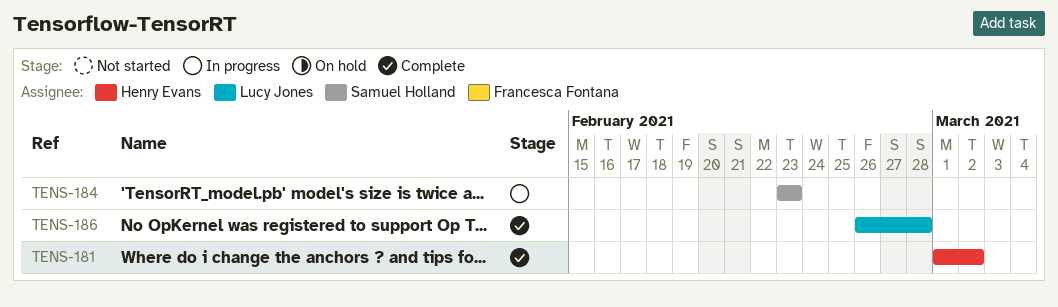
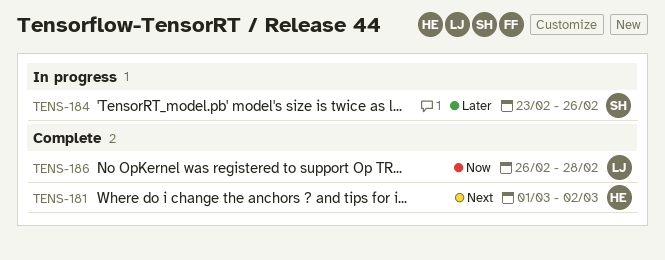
TENS-184, due: Feb 23 -> Feb 26

